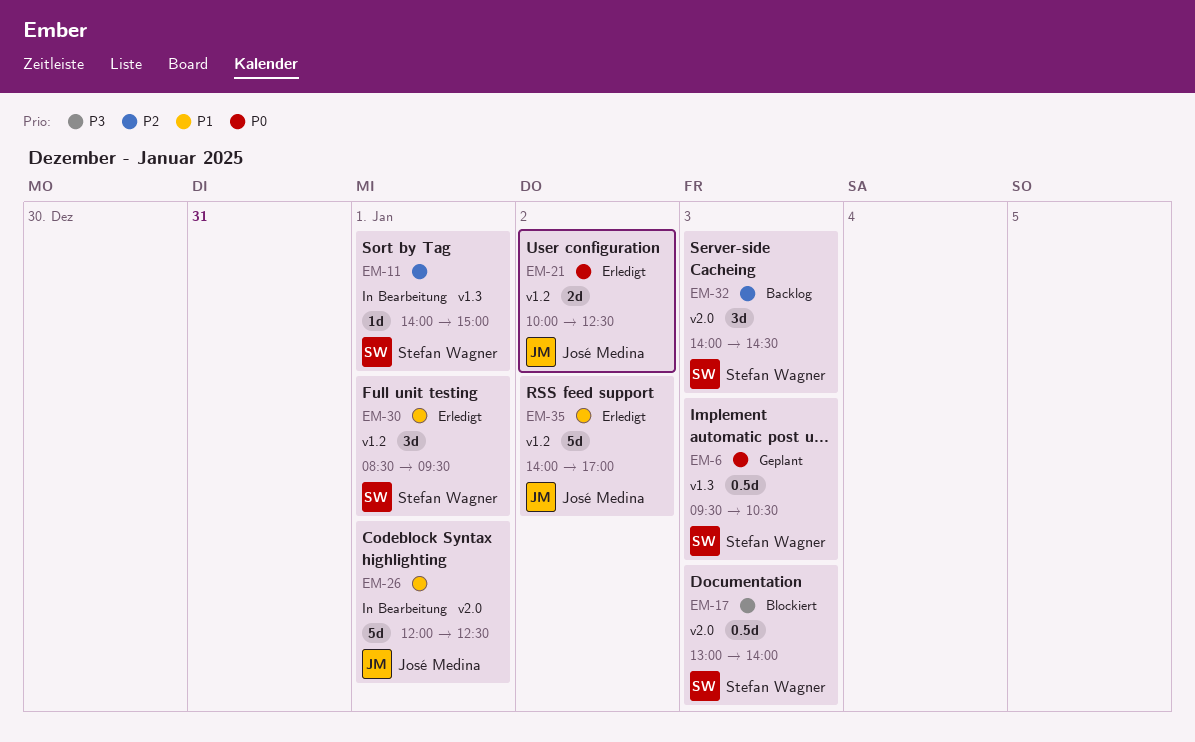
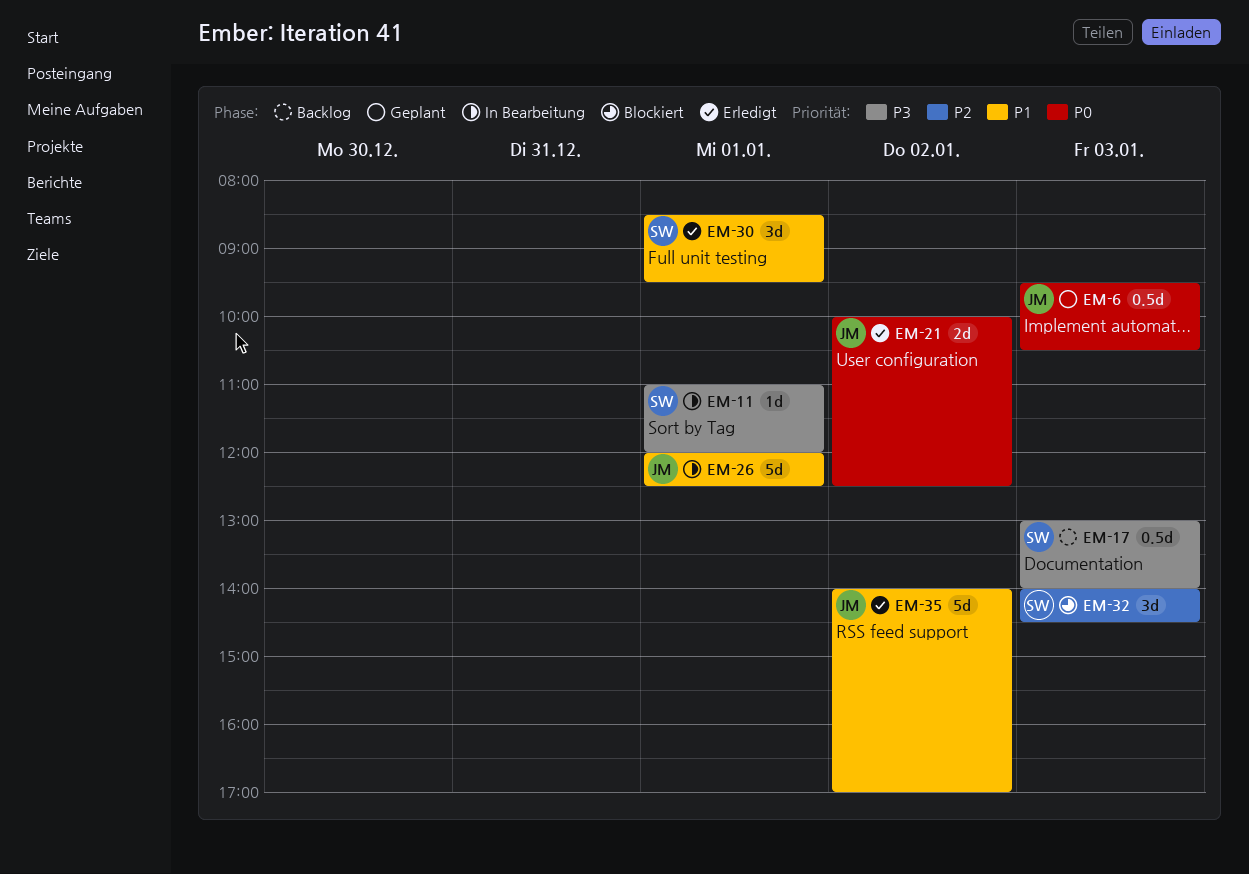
EM-6, owner: Stefan Wagner -> José Medina
EM-11, priority: P2 -> P3
EM-11, begins: 14:00 -> 11:00
EM-11, ends: 15:00 -> 12:00
EM-17, status: Blockiert -> Backlog
EM-32, status: Backlog -> Blockiert

